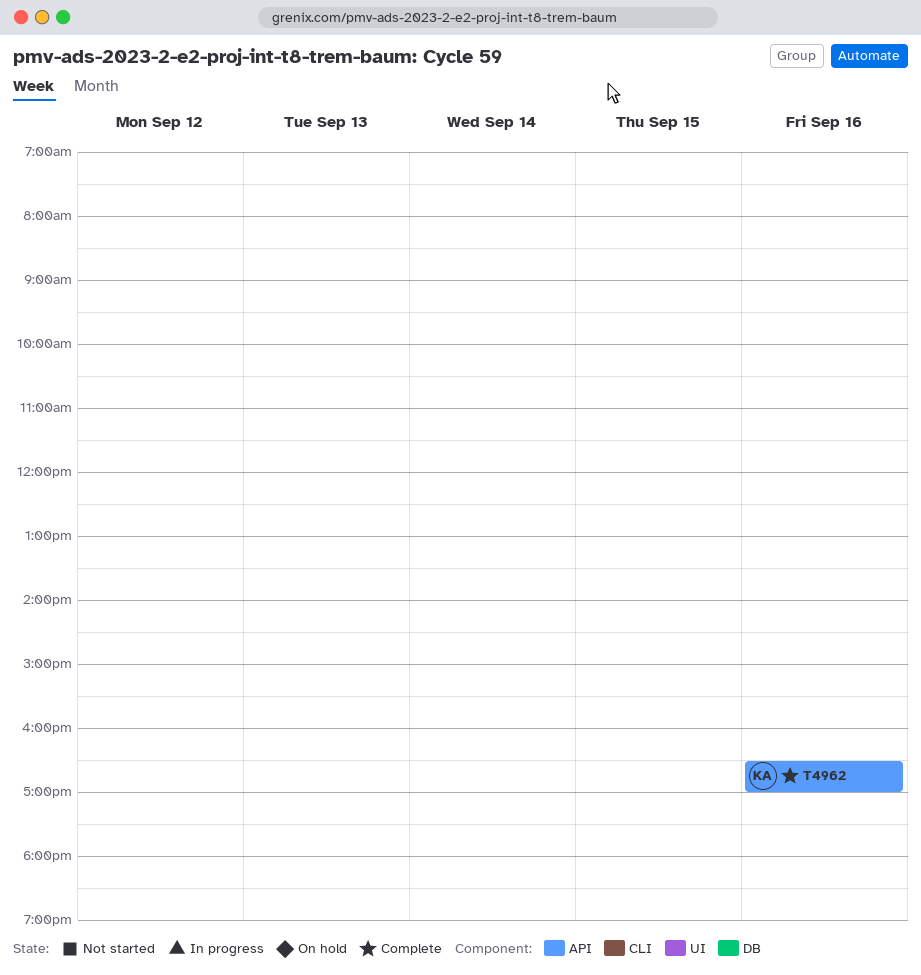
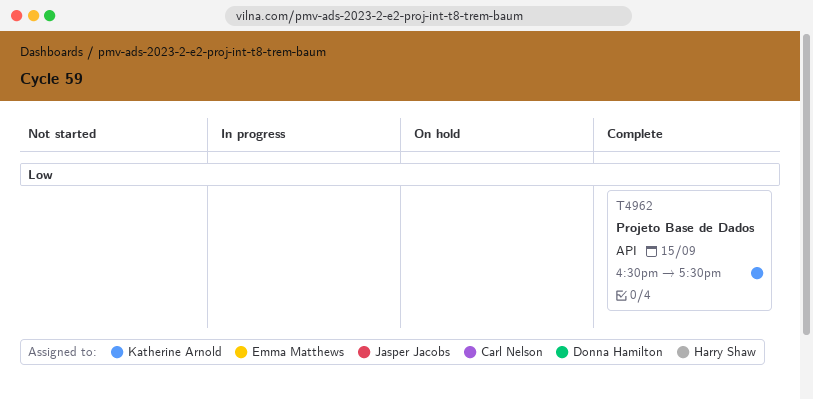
T4962, day: Sep 16 -> Sep 15
T4962, ends: 17:00 -> 17:30

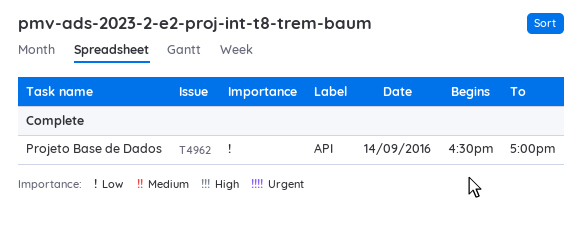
T4962, day: Sep 15 -> Sep 14
T4962, ends: 17:30 -> 17:00

